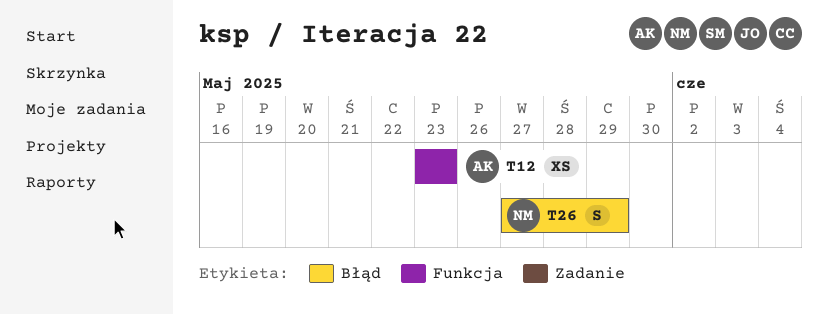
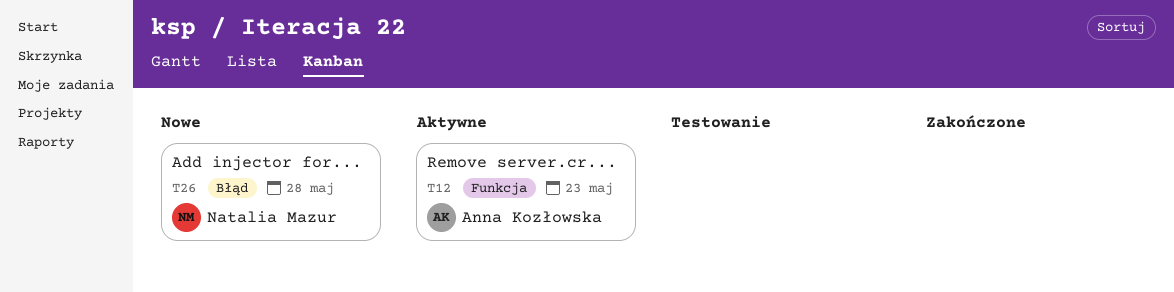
T26, due: May 29 -> May 28

